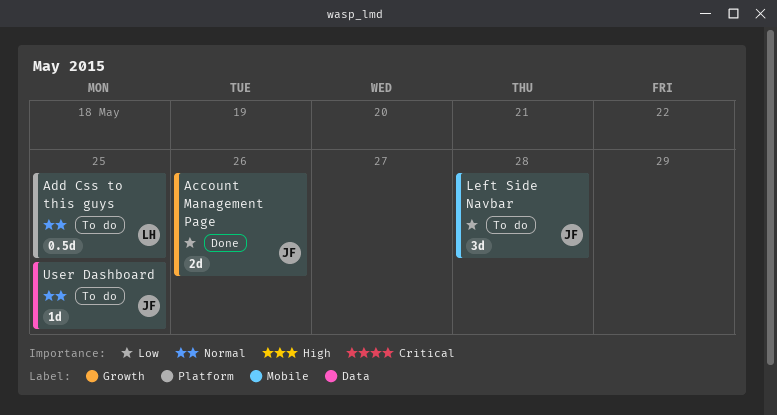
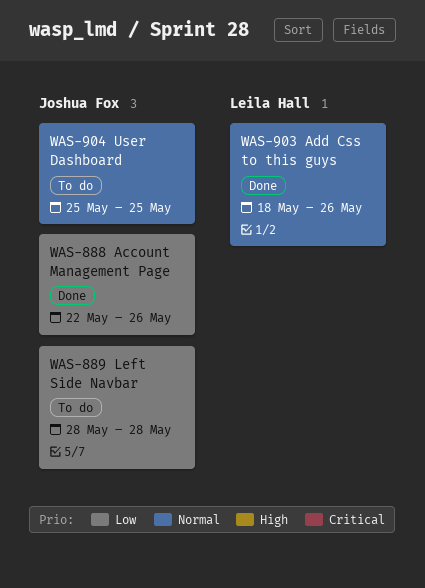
Add Css to this guys, status: To do -> Done
Add Css to this guys, due: May 25 -> May 26

